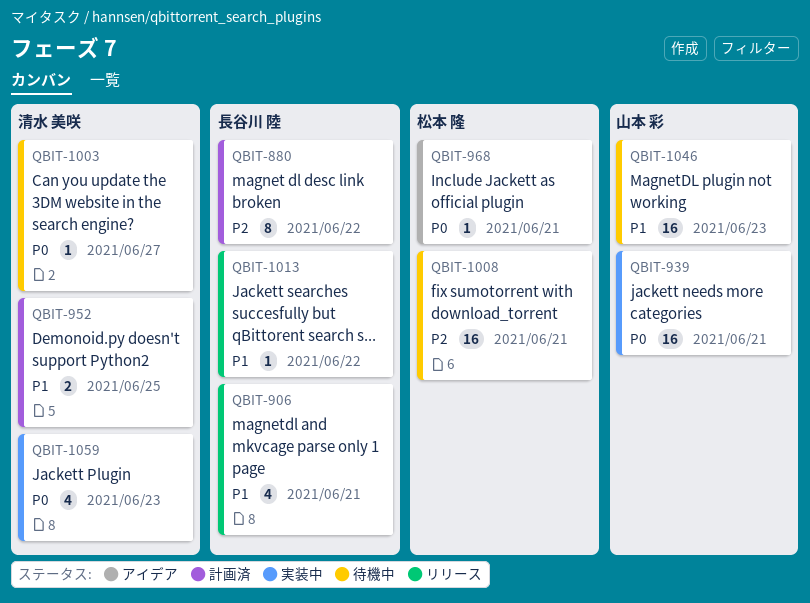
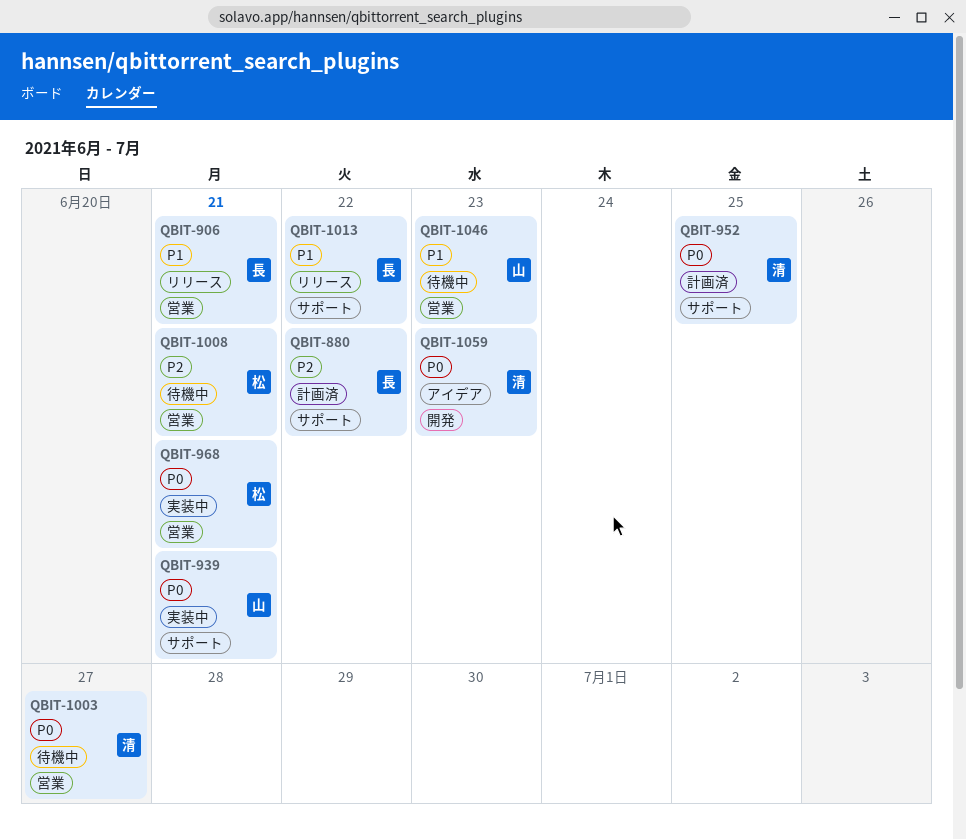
QBIT-952, priority: P1 -> P0
QBIT-968, status: アイデア -> 実装中
QBIT-1059, status: 実装中 -> アイデア

